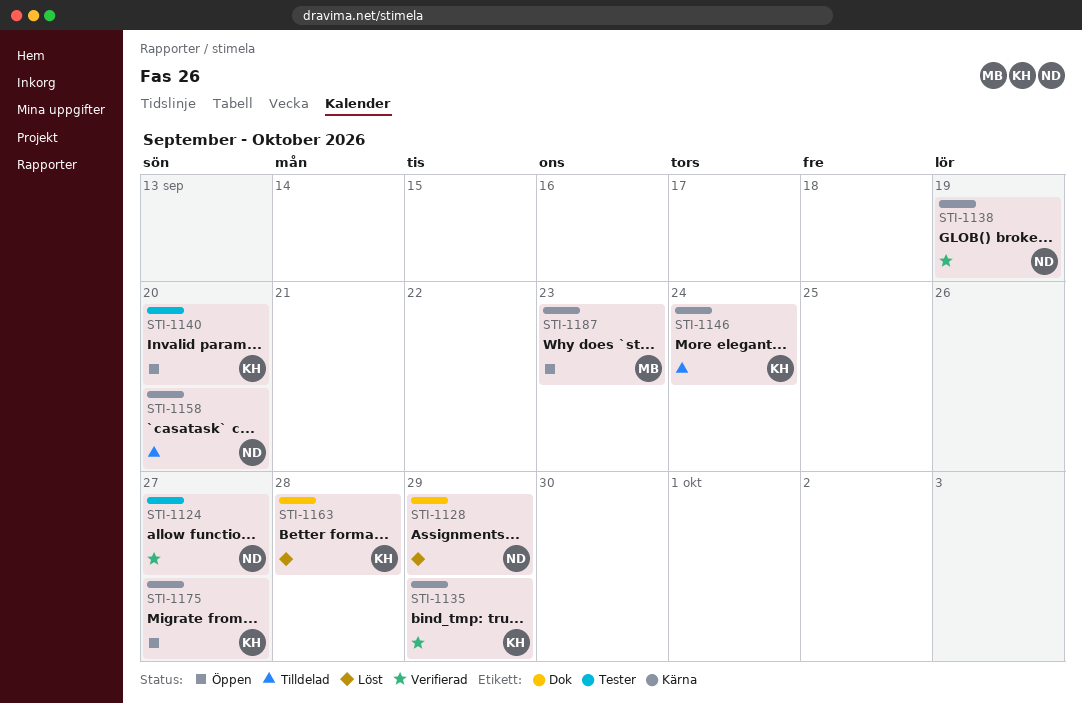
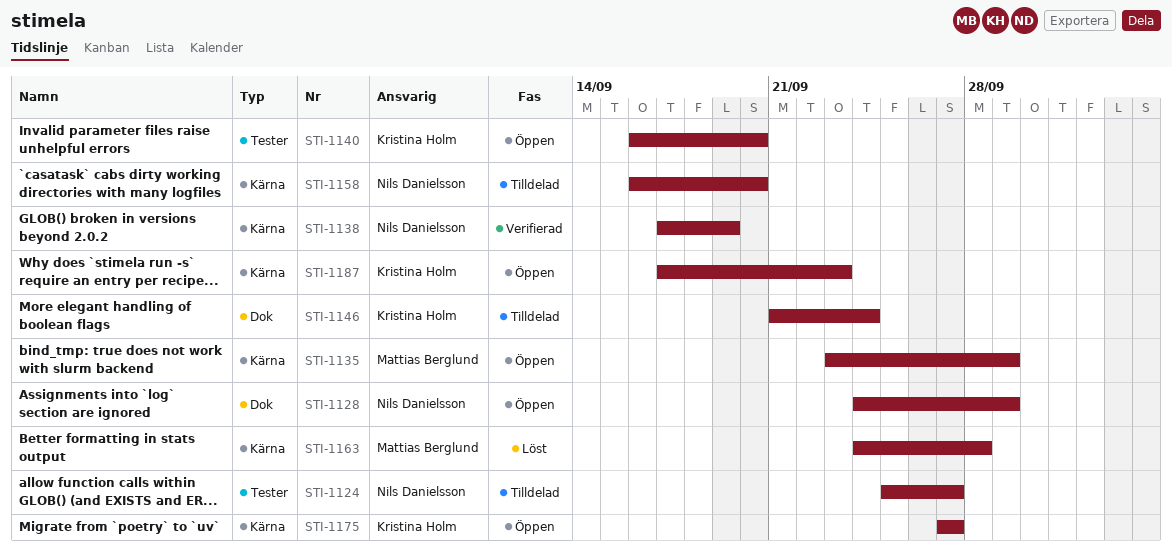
STI-1124, status: Verifierad -> Tilldelad
STI-1128, status: Löst -> Öppen
STI-1135, status: Verifierad -> Öppen
STI-1135, owner: Kristina Holm -> Mattias Berglund
STI-1146, label: Kärna -> Dok
STI-1163, owner: Kristina Holm -> Mattias Berglund
STI-1163, label: Dok -> Kärna
STI-1187, owner: Mattias Berglund -> Kristina Holm

